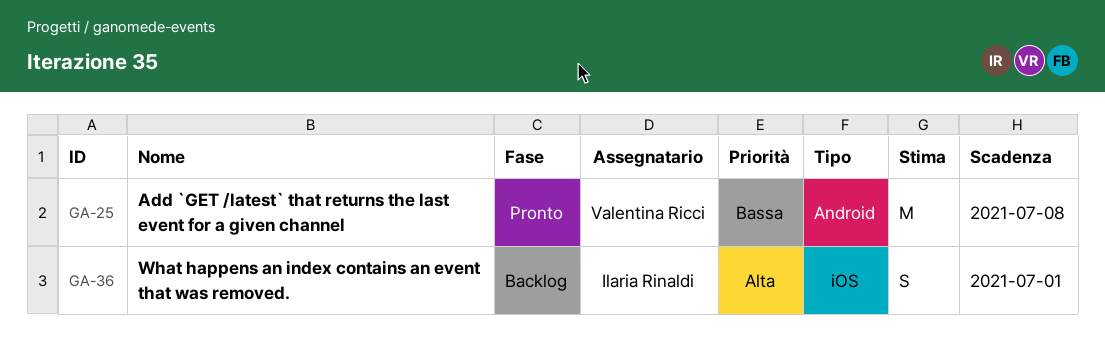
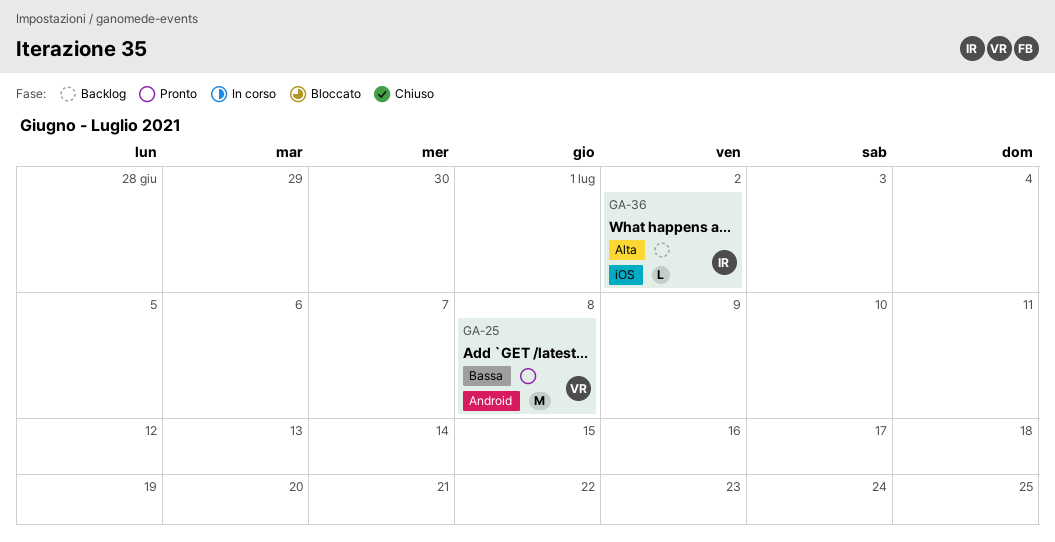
GA-36, estimate: S -> L
GA-36, due: Jul 1 -> Jul 2

